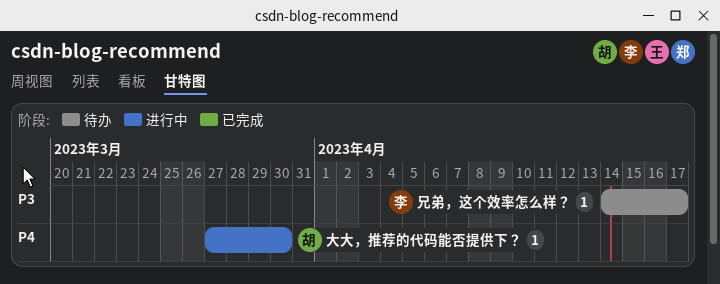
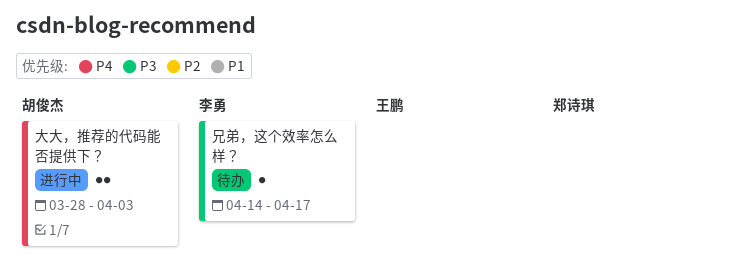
大大，推荐的代码能否提供下？, estimate: 1 -> 2
大大，推荐的代码能否提供下？, start: Mar 27 -> Mar 28
大大，推荐的代码能否提供下？, due: Mar 30 -> Apr 3

